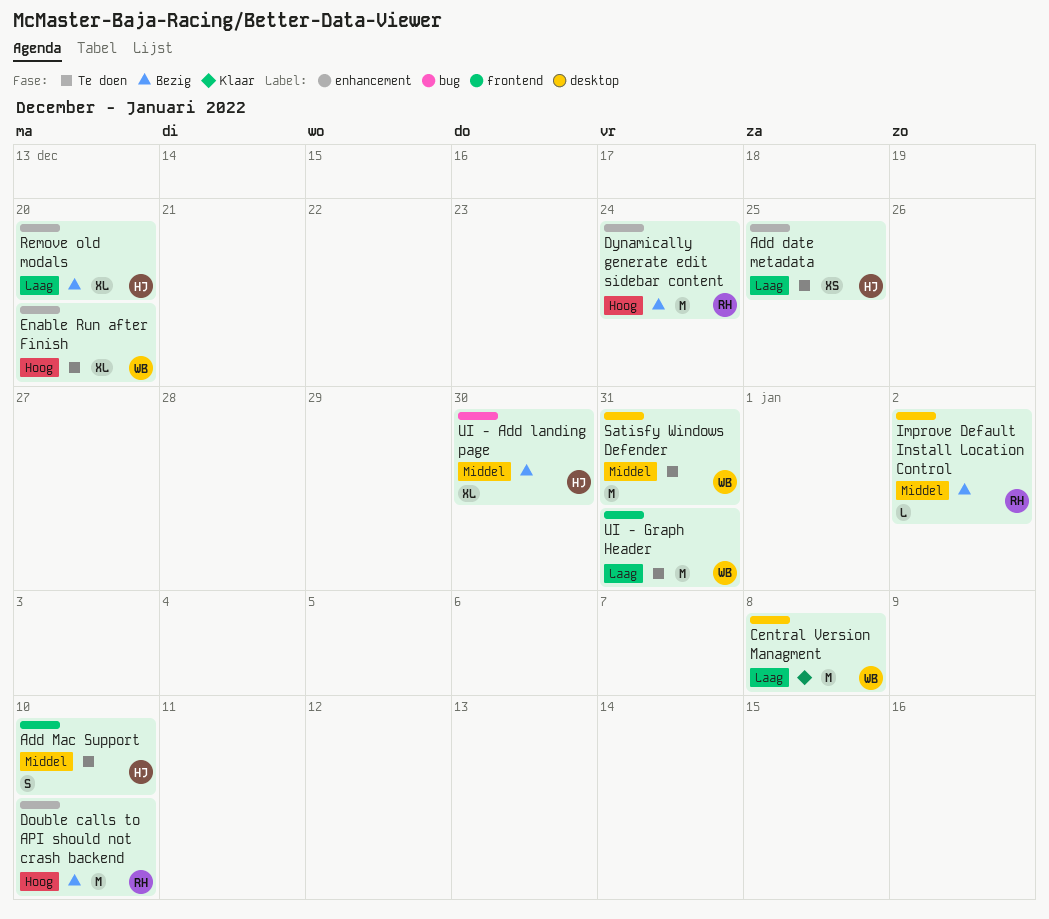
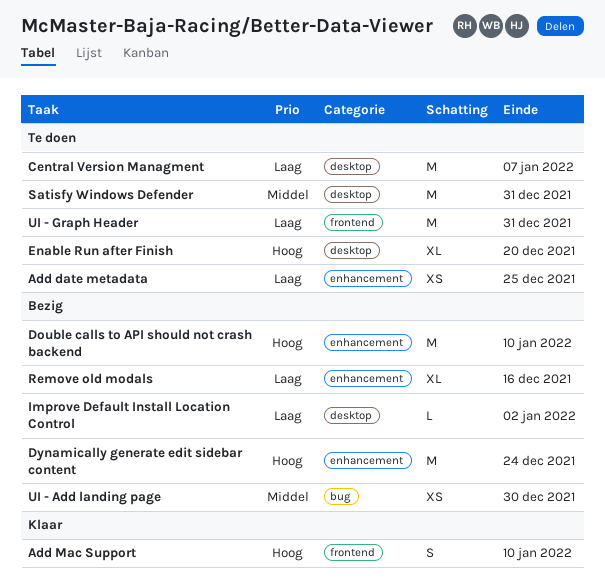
Add Mac Support, status: Te doen -> Klaar
Add Mac Support, priority: Middel -> Hoog
Central Version Managment, status: Klaar -> Te doen
Central Version Managment, due: Jan 8 -> Jan 7
Enable Run after Finish, label: enhancement -> desktop
Improve Default Install Location Control, priority: Middel -> Laag
Remove old modals, due: Dec 20 -> Dec 16
UI - Add landing page, estimate: XL -> XS

